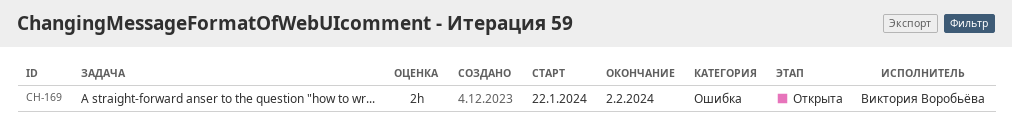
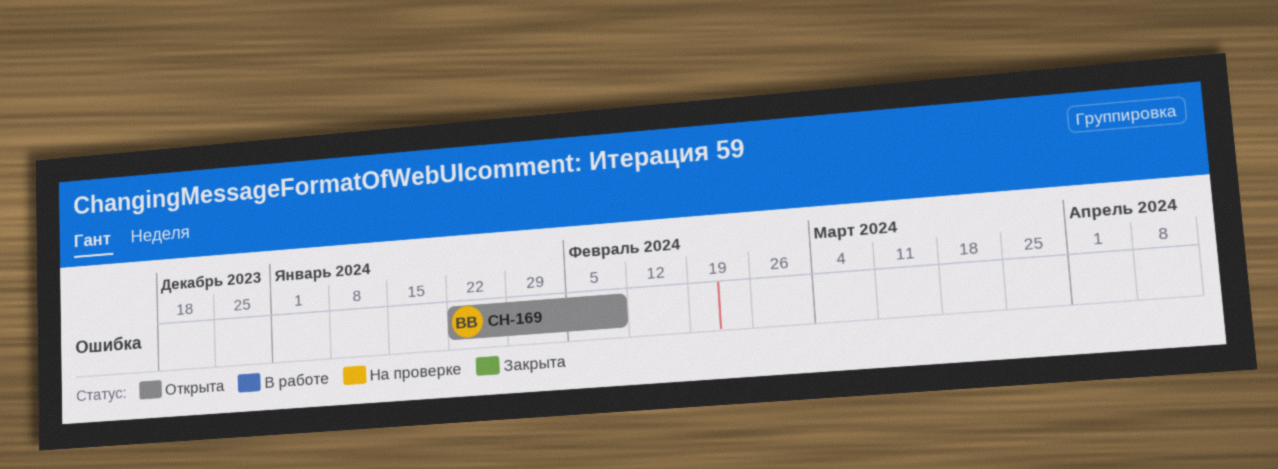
CH-169, due: Feb 2 -> Feb 9

